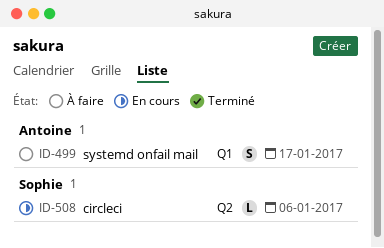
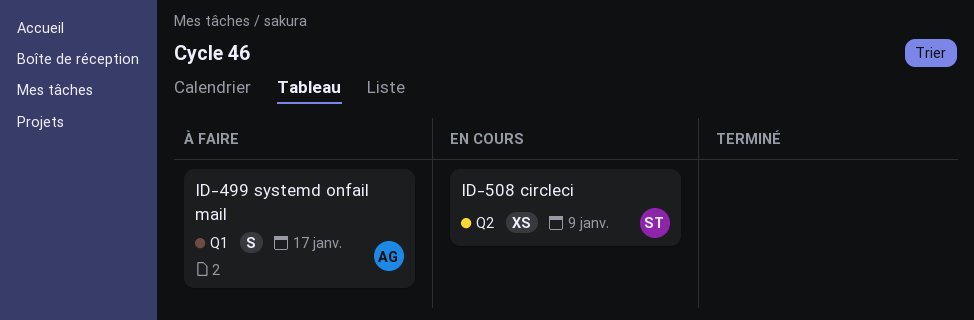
ID-508, estimate: L -> XS
ID-508, due: Jan 6 -> Jan 9

